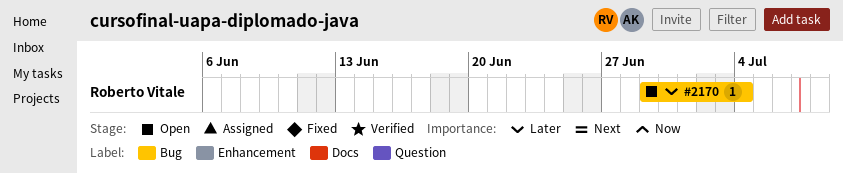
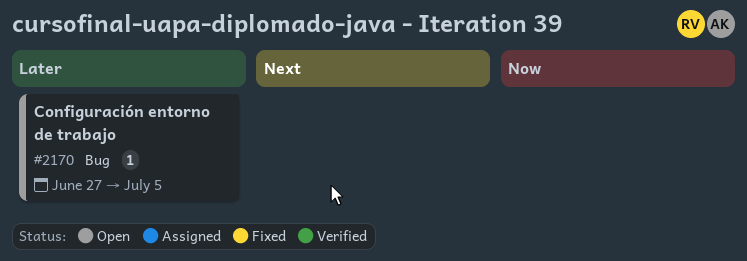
#2170, start: Jun 29 -> Jun 27
#2170, due: Jul 4 -> Jul 5

